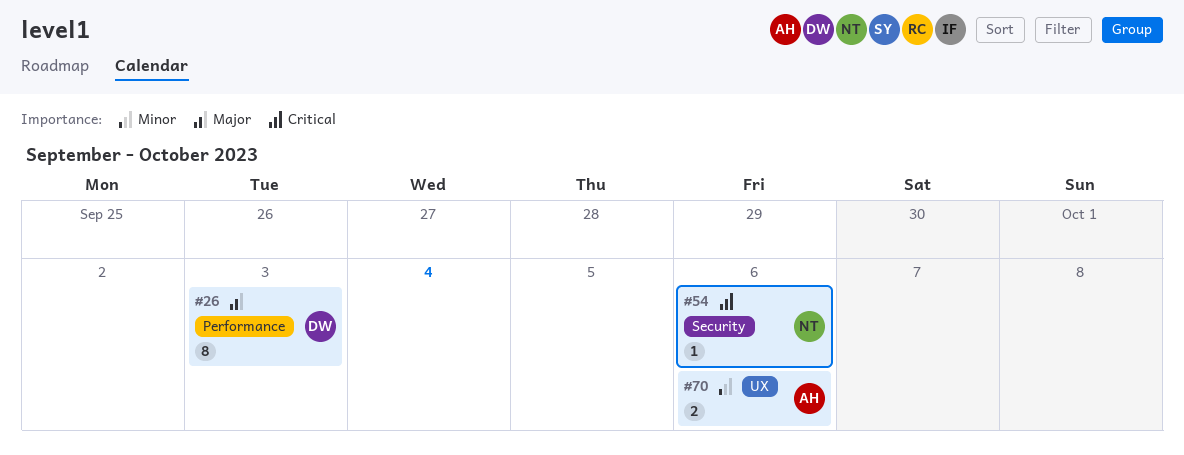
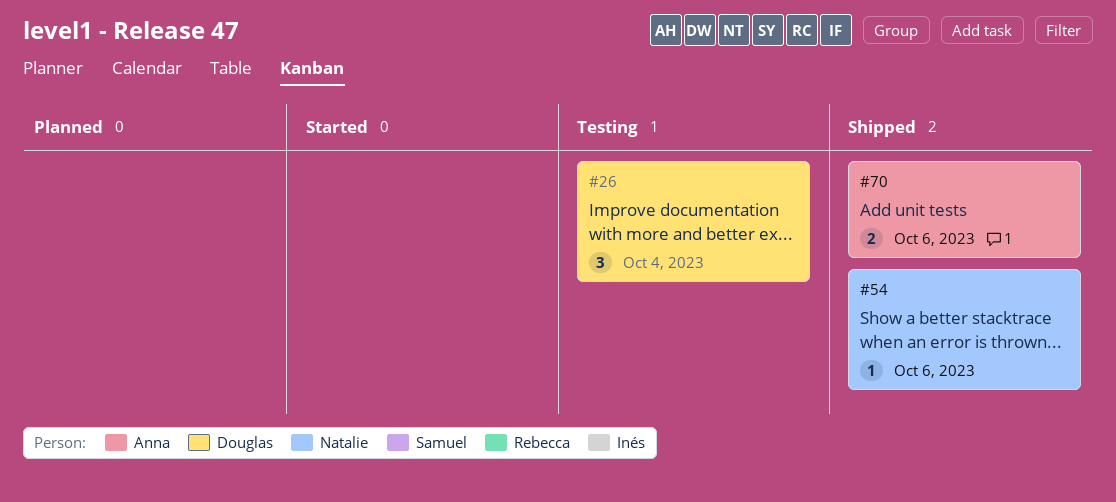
#26, estimate: 8 -> 3
#26, due: Oct 3 -> Oct 4

